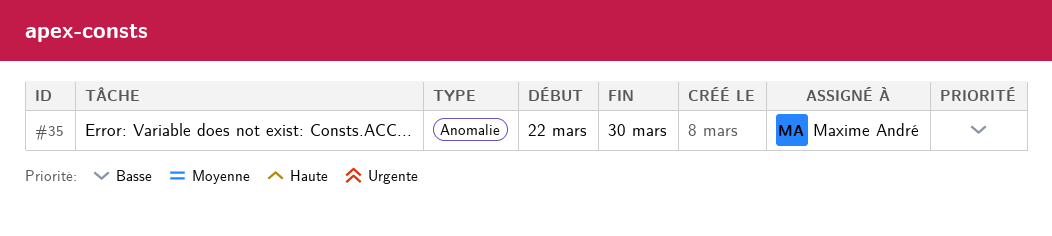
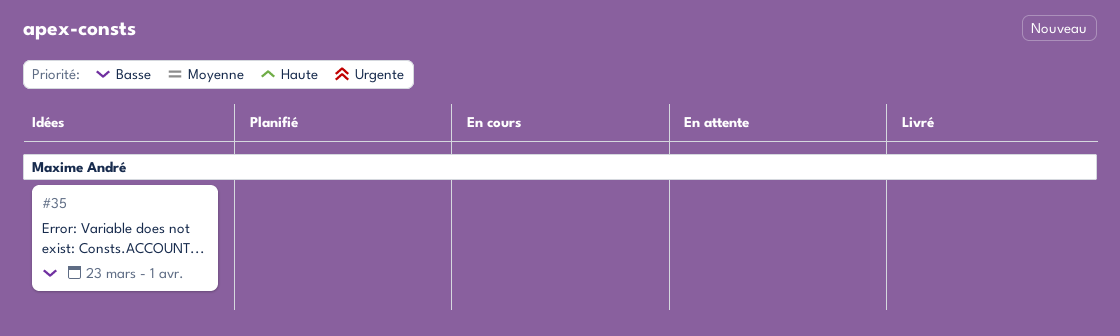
#35, start: Mar 22 -> Mar 23
#35, due: Mar 30 -> Apr 1

